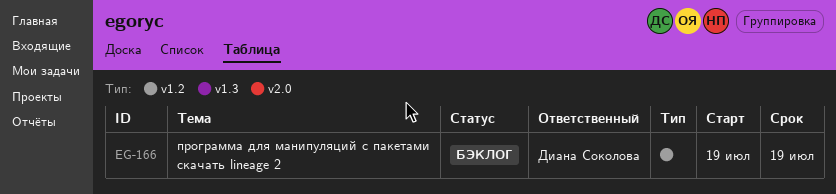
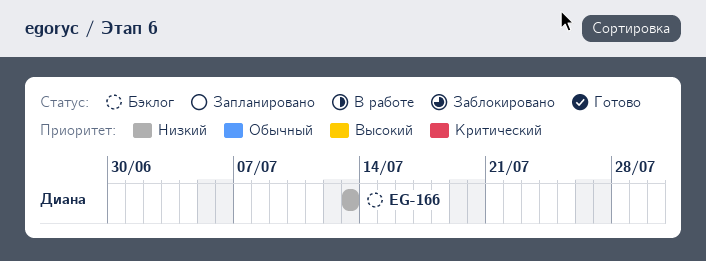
EG-166, start: Jul 19 -> Jul 13
EG-166, due: Jul 19 -> Jul 13

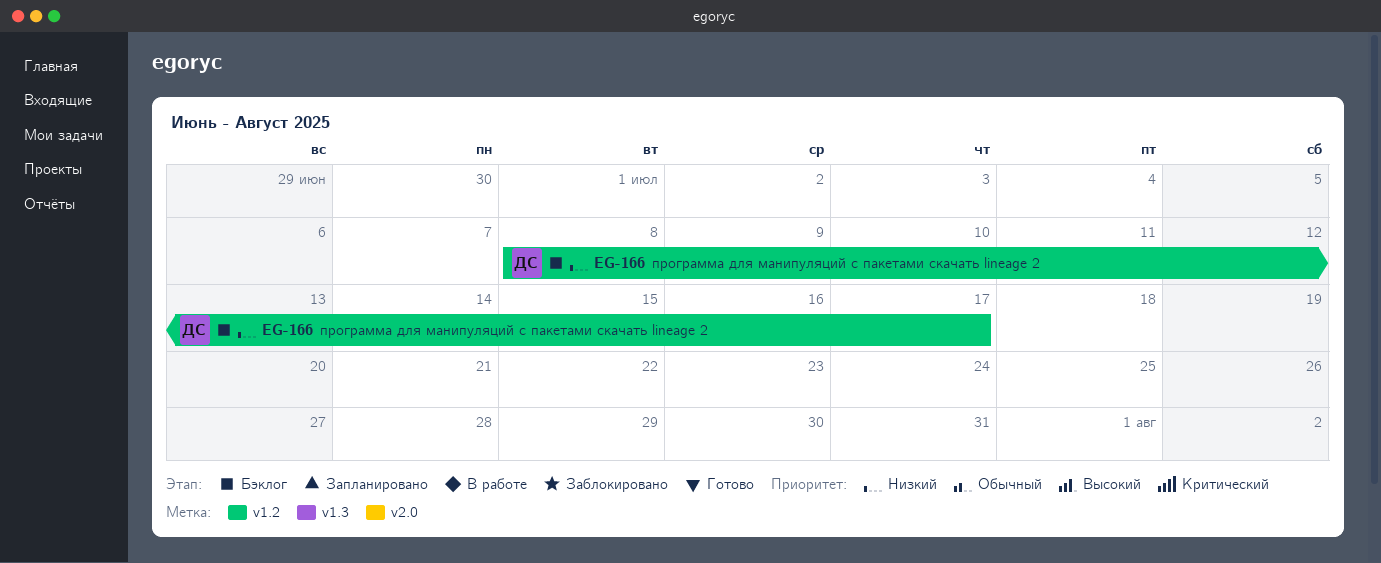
EG-166, start: Jul 13 -> Jul 8
EG-166, due: Jul 13 -> Jul 17

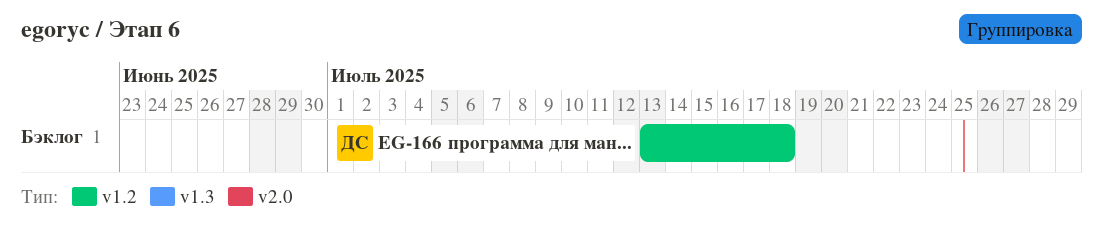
EG-166, start: Jul 8 -> Jul 13
EG-166, due: Jul 17 -> Jul 18

